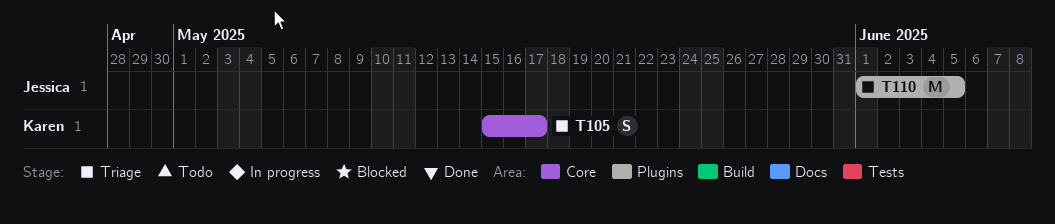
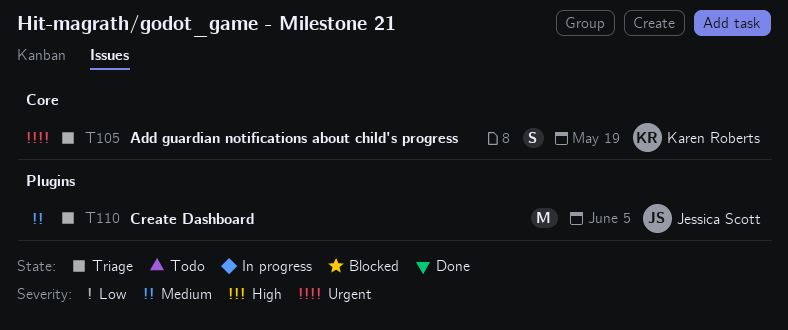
T105, due: May 17 -> May 19

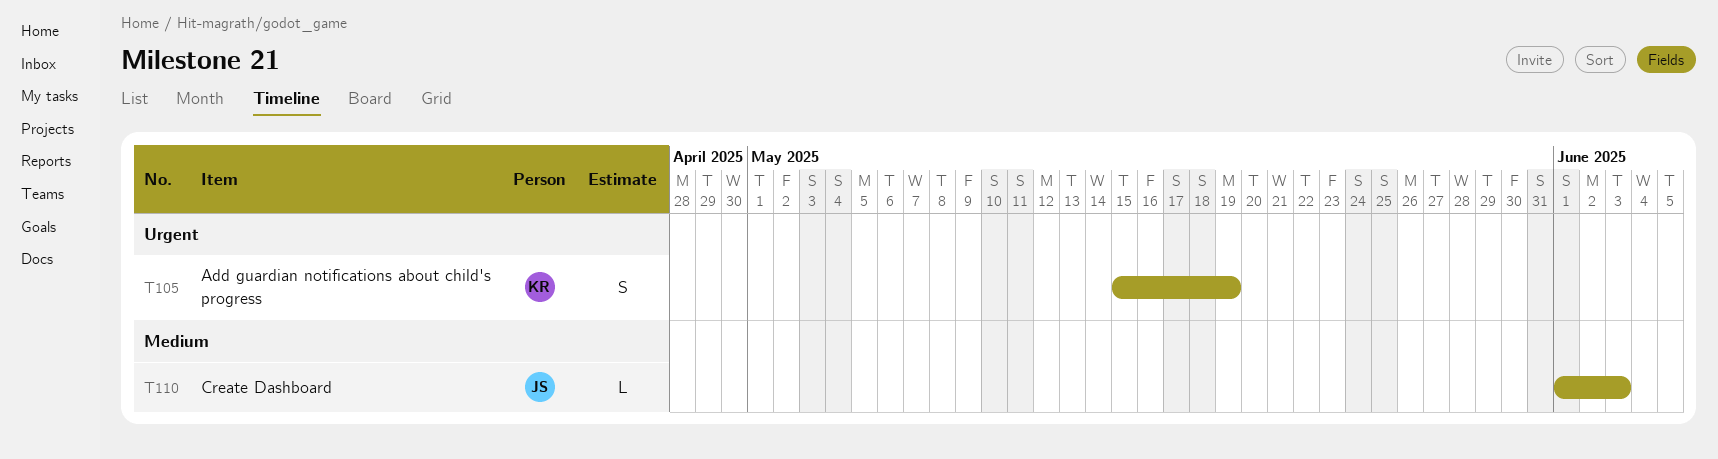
T110, estimate: M -> L
T110, due: Jun 5 -> Jun 3

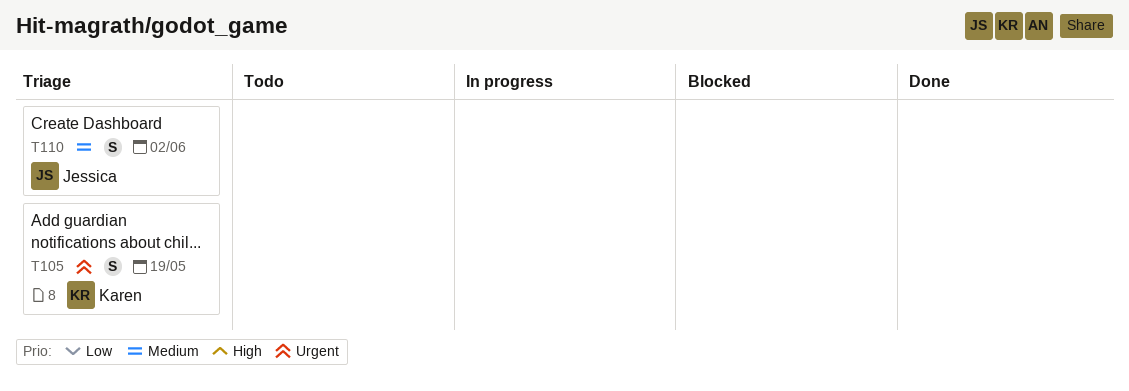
T110, estimate: L -> S
T110, due: Jun 3 -> Jun 2

